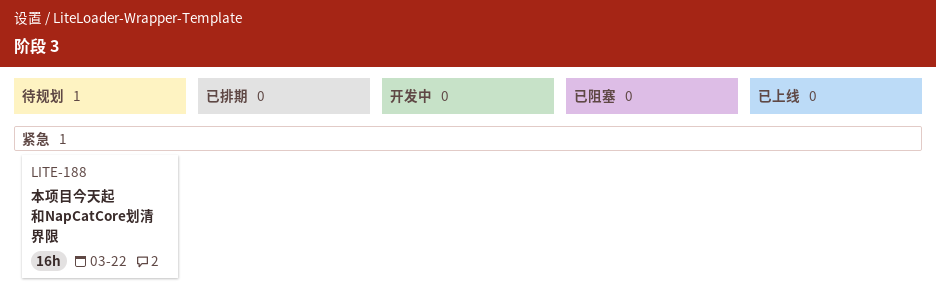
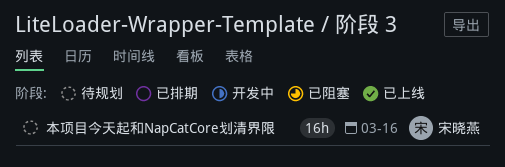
本项目今天起和NapCatCore划清界限, due: Mar 22 -> Mar 16

